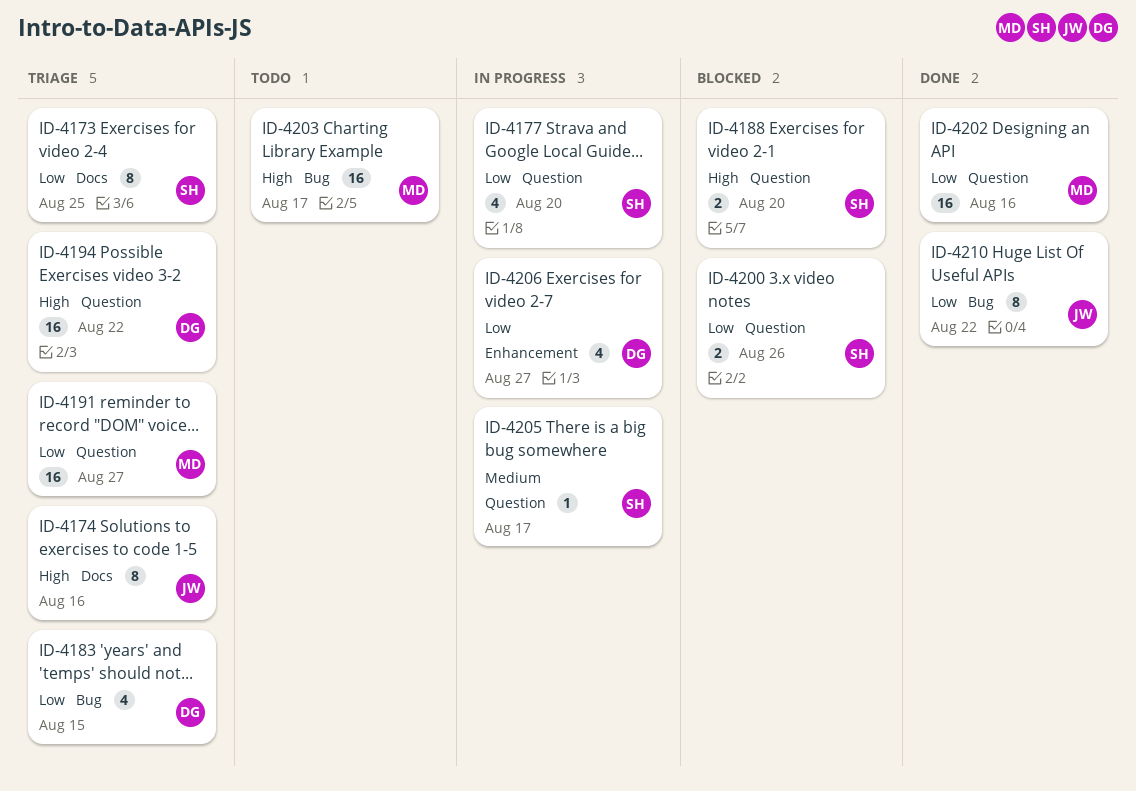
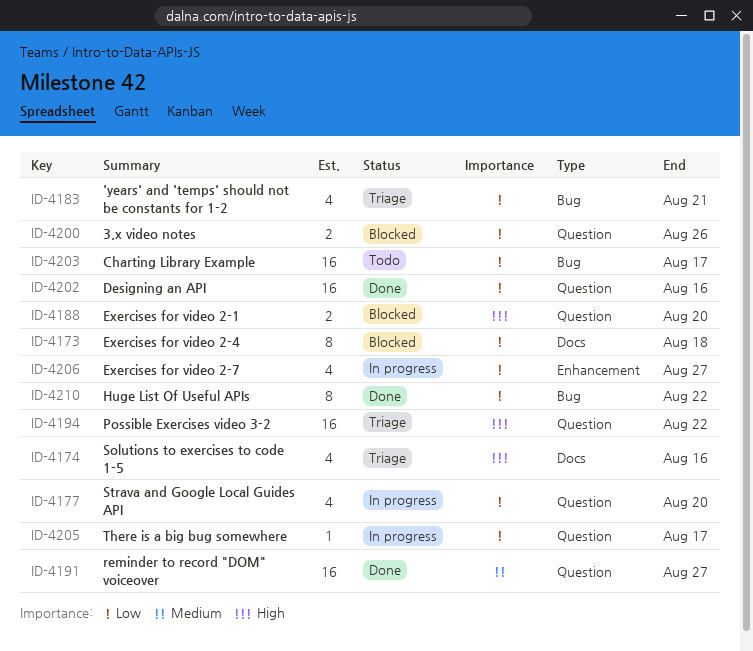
ID-4173, status: Triage -> Blocked
ID-4173, due: Aug 25 -> Aug 18
ID-4174, estimate: 8 -> 4
ID-4183, due: Aug 15 -> Aug 21
ID-4191, status: Triage -> Done
ID-4191, priority: Low -> Medium
ID-4203, priority: High -> Low
ID-4205, priority: Medium -> Low

